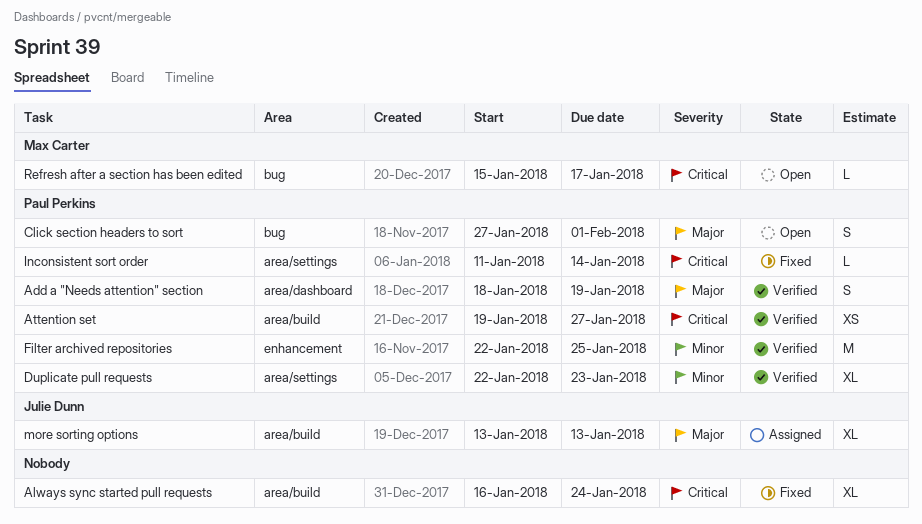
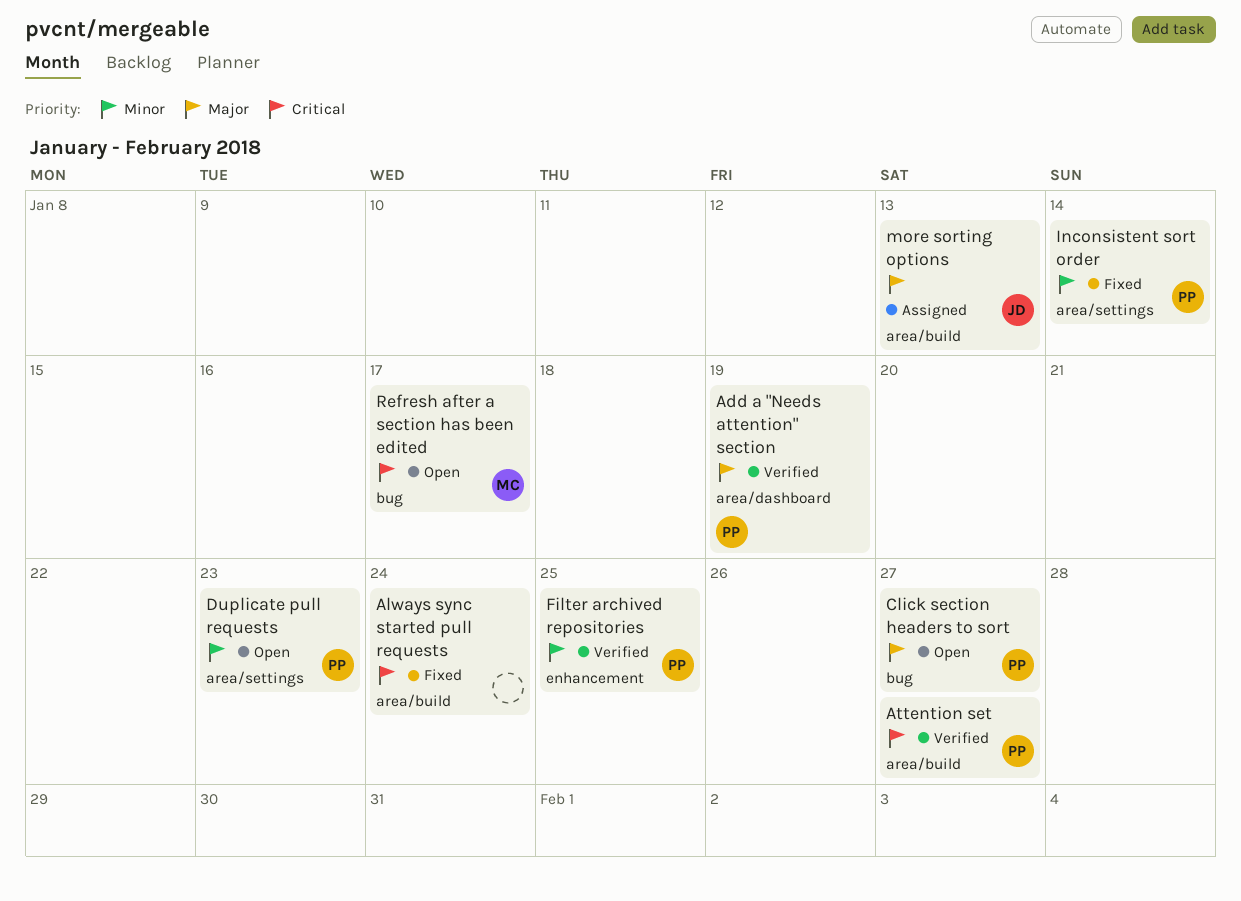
Click section headers to sort, due: Feb 1 -> Jan 27
Duplicate pull requests, status: Verified -> Open
Inconsistent sort order, priority: Critical -> Minor

